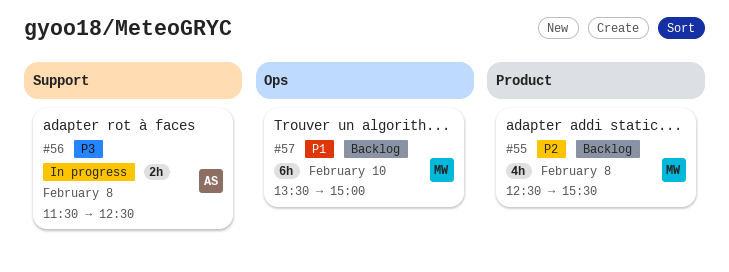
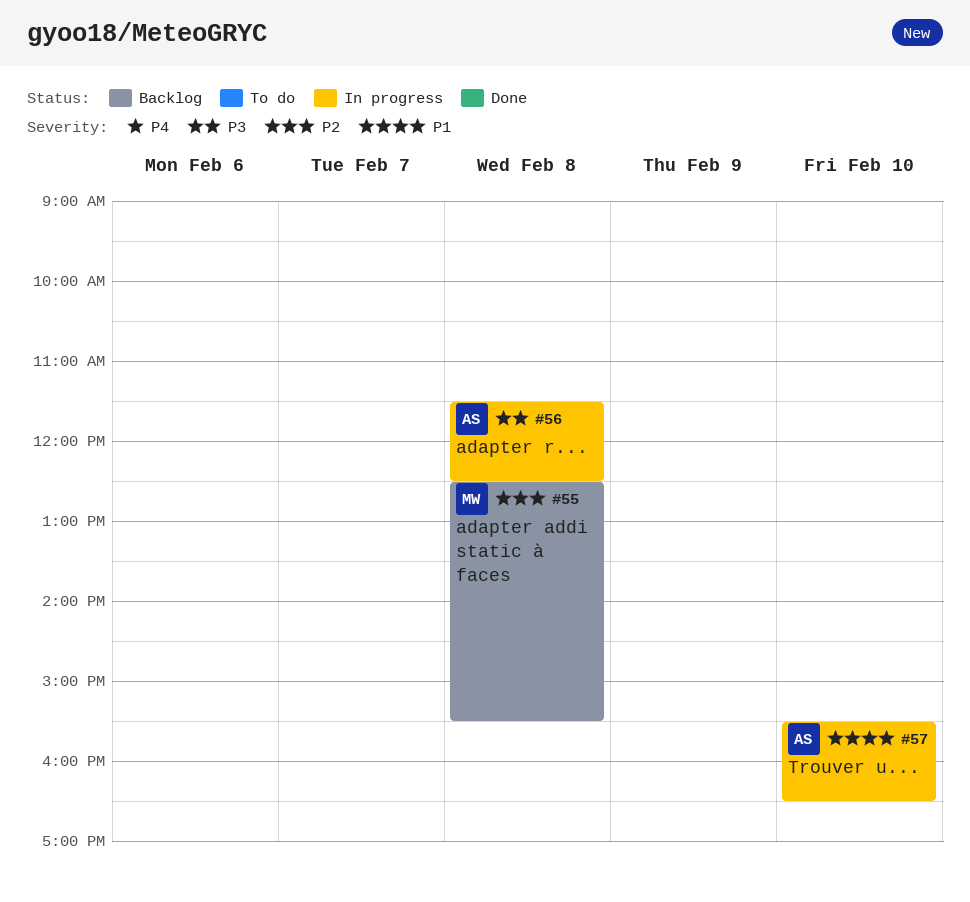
#57, status: Backlog -> In progress
#57, owner: MW -> AS
#57, begins: 13:30 -> 15:30
#57, ends: 15:00 -> 16:30

